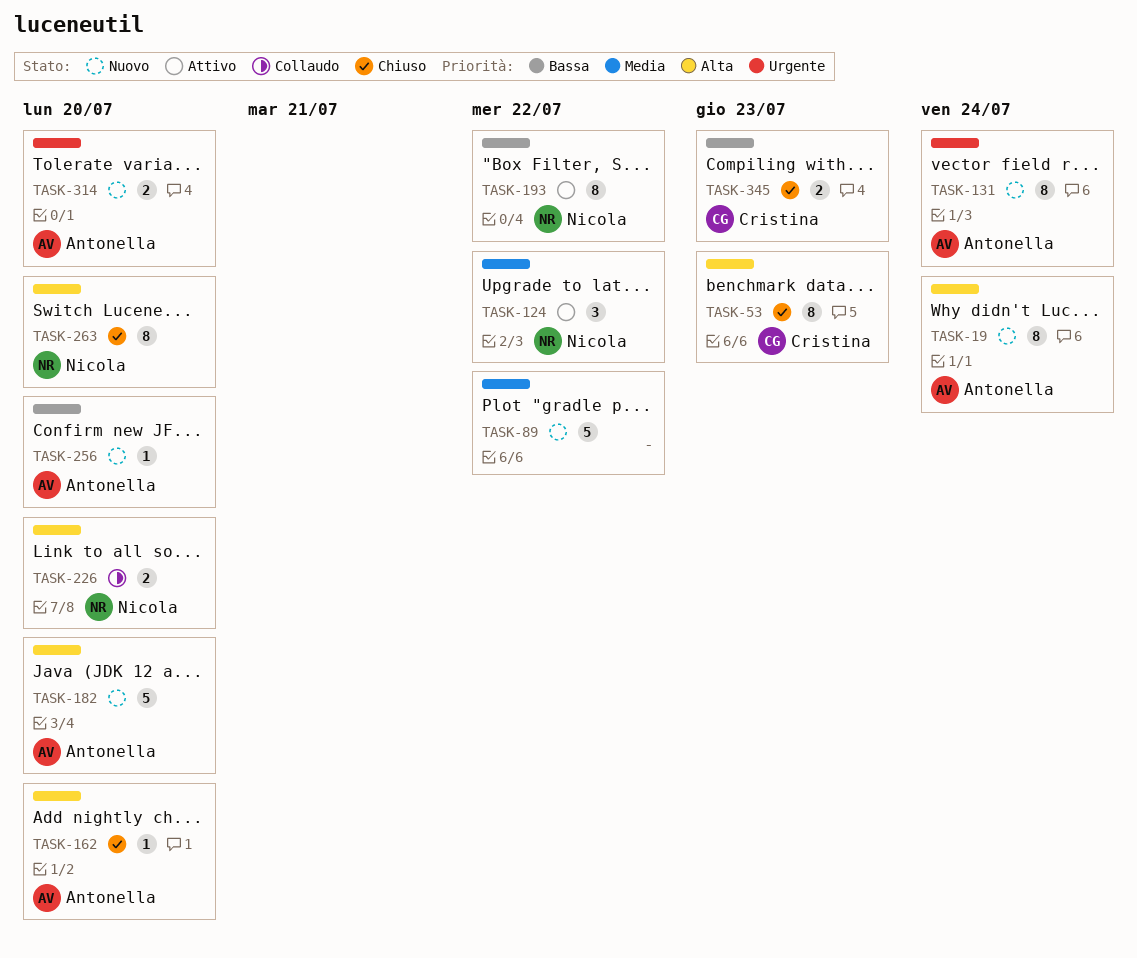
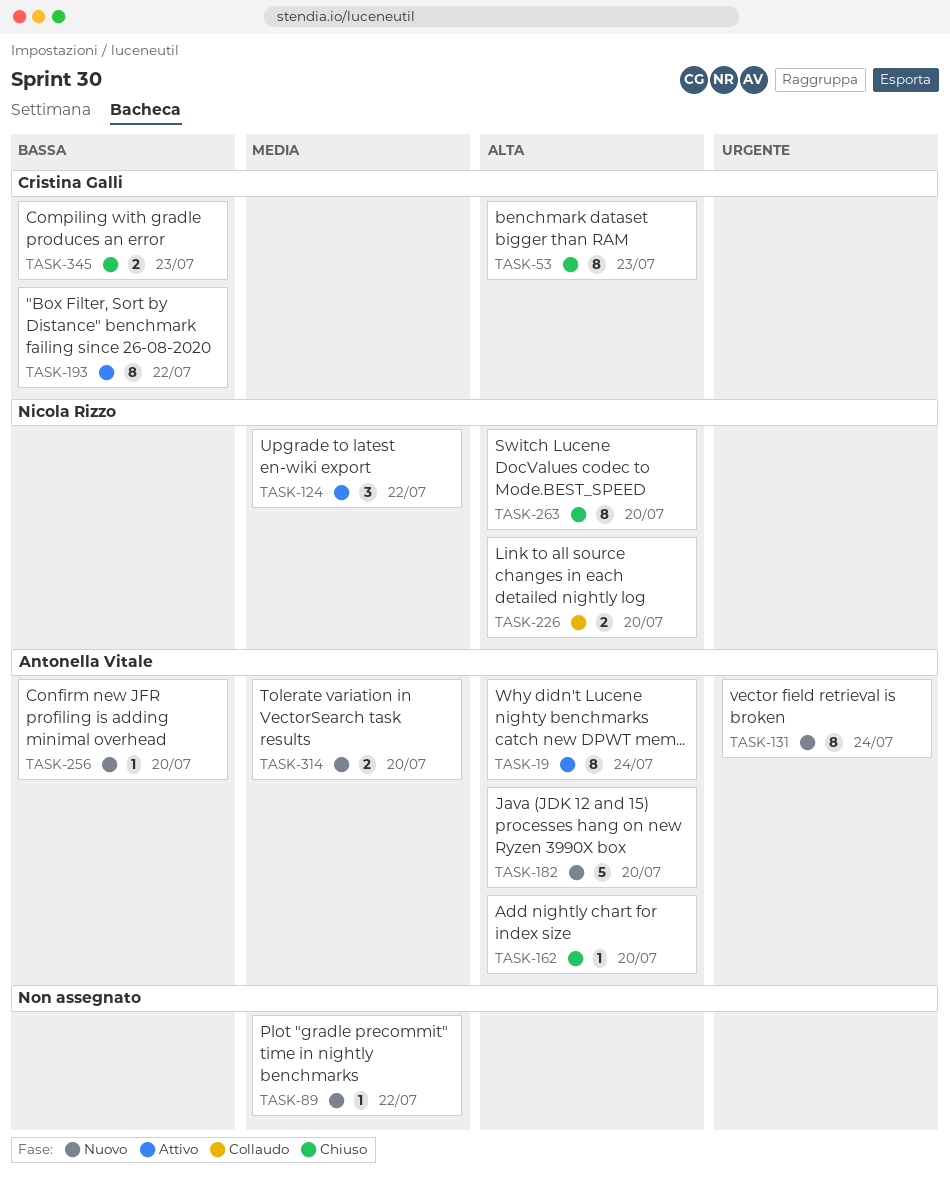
TASK-19, status: Nuovo -> Attivo
TASK-89, estimate: 5 -> 1
TASK-193, owner: Nicola Rizzo -> Cristina Galli
TASK-314, priority: Urgente -> Media

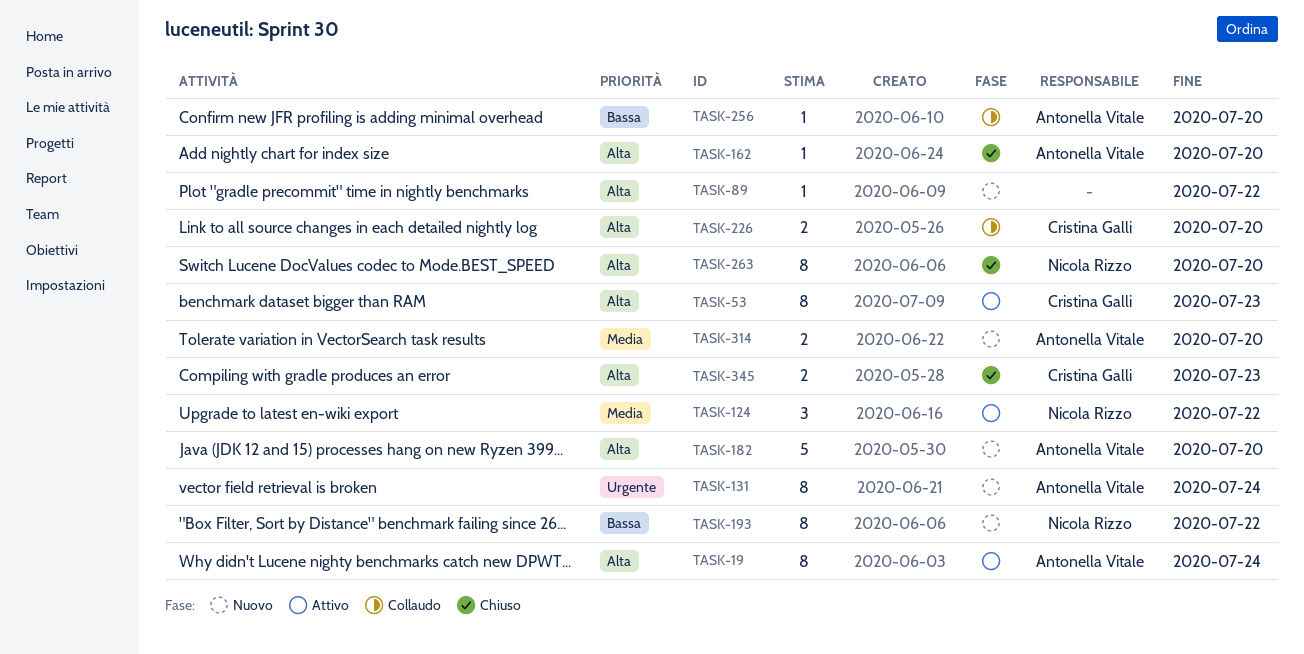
TASK-53, status: Chiuso -> Attivo
TASK-89, priority: Media -> Alta
TASK-193, status: Attivo -> Nuovo
TASK-193, owner: Cristina Galli -> Nicola Rizzo
TASK-226, owner: Nicola Rizzo -> Cristina Galli
TASK-256, status: Nuovo -> Collaudo
TASK-345, priority: Bassa -> Alta

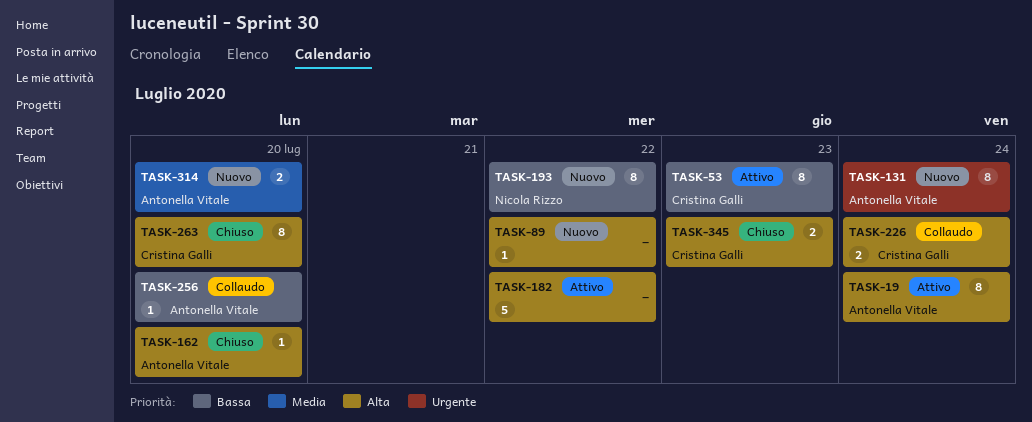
TASK-53, priority: Alta -> Bassa
TASK-124: present -> none
TASK-182, status: Nuovo -> Attivo
TASK-182, owner: Antonella Vitale -> none
TASK-182, due: Jul 20 -> Jul 22
TASK-226, due: Jul 20 -> Jul 24
TASK-263, owner: Nicola Rizzo -> Cristina Galli

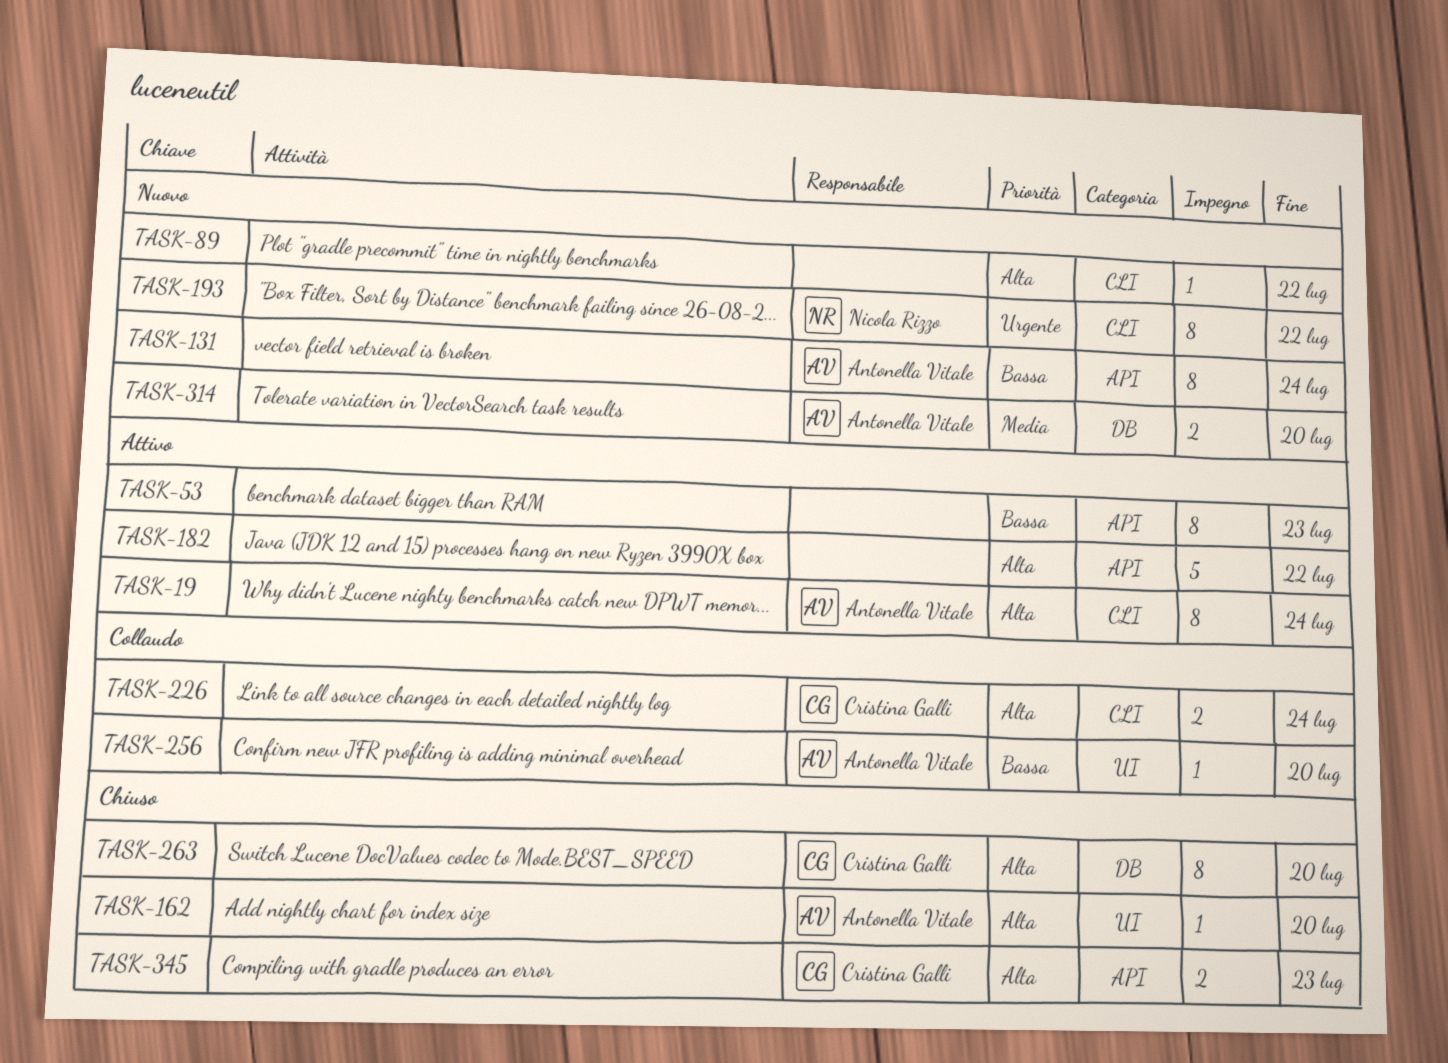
TASK-53, owner: Cristina Galli -> none
TASK-131, priority: Urgente -> Bassa
TASK-193, priority: Bassa -> Urgente

